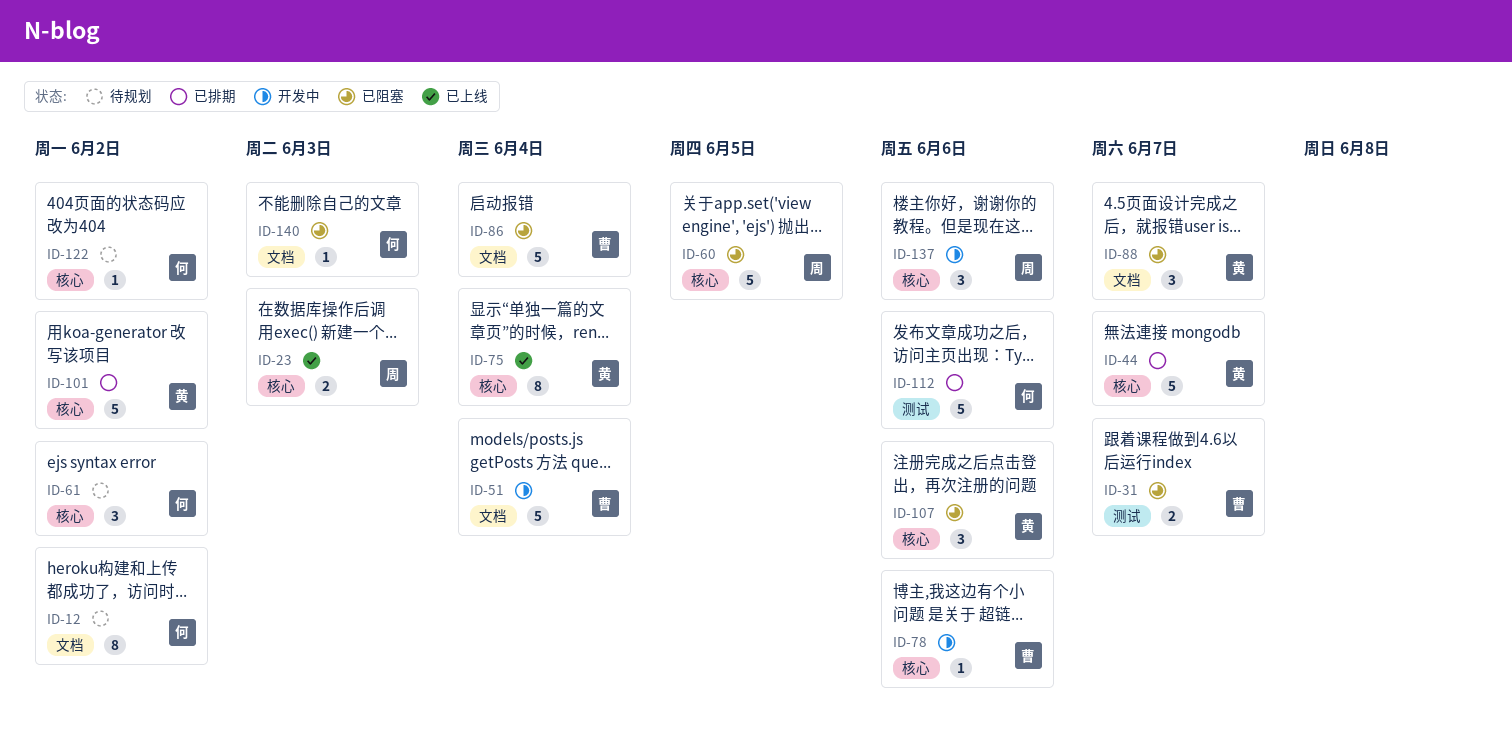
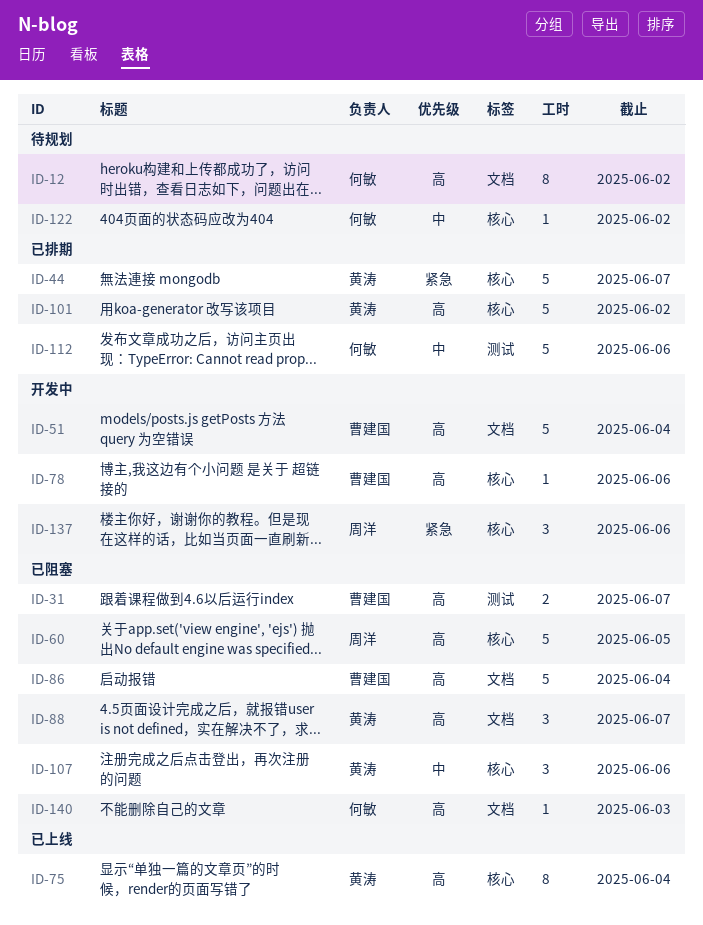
ID-23: present -> none
ID-61: present -> none

